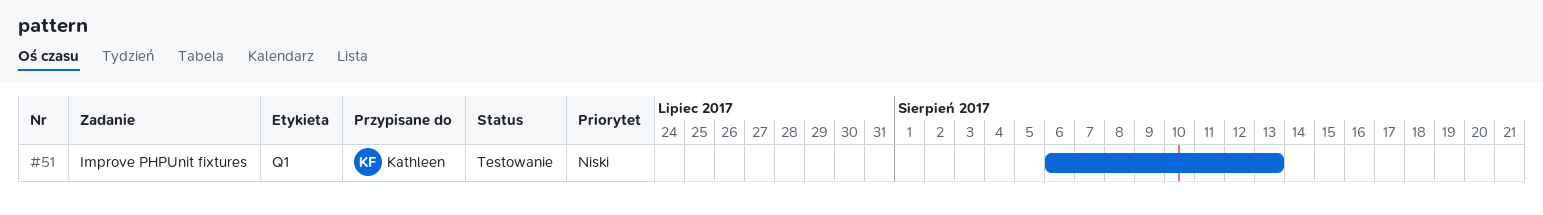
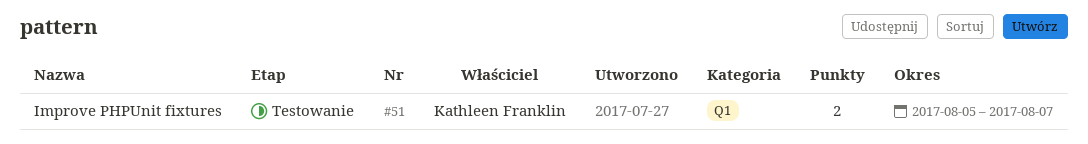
#51, start: Aug 6 -> Aug 5
#51, due: Aug 13 -> Aug 7

